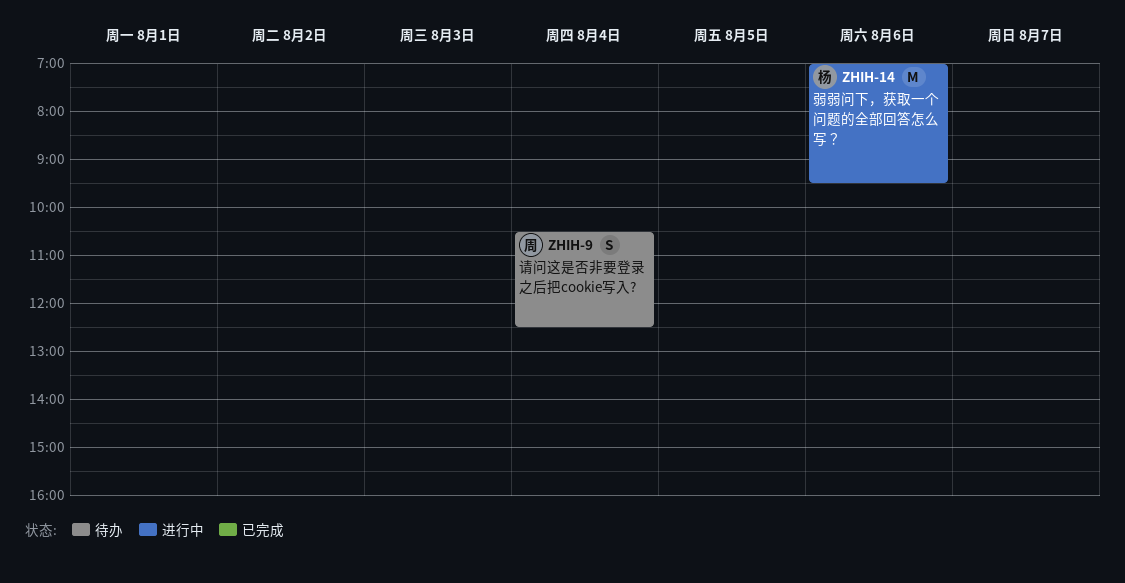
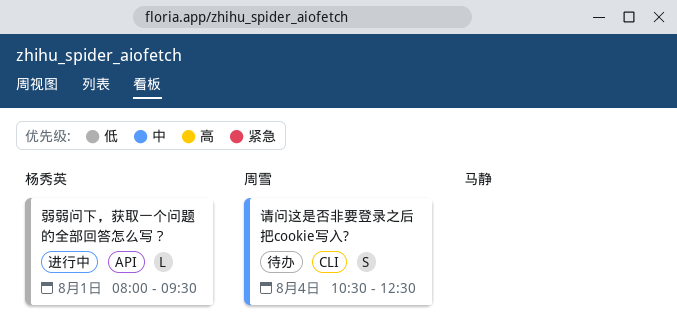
弱弱问下，获取一个问题的全部回答怎么写？, estimate: M -> L
弱弱问下，获取一个问题的全部回答怎么写？, day: Aug 6 -> Aug 1
弱弱问下，获取一个问题的全部回答怎么写？, begins: 07:00 -> 08:00

